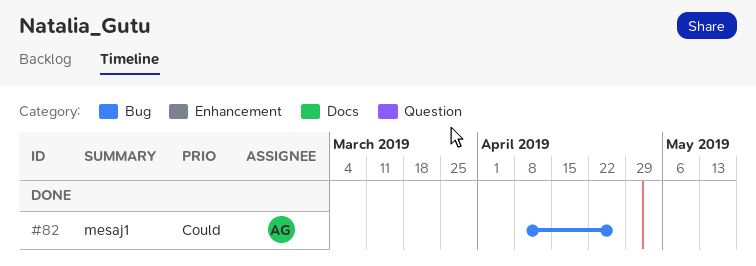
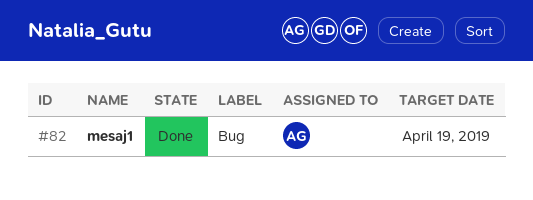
#82, due: Apr 26 -> Apr 19

